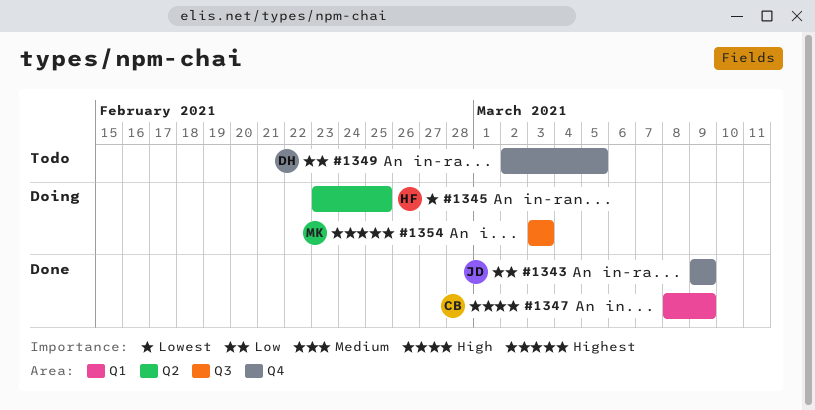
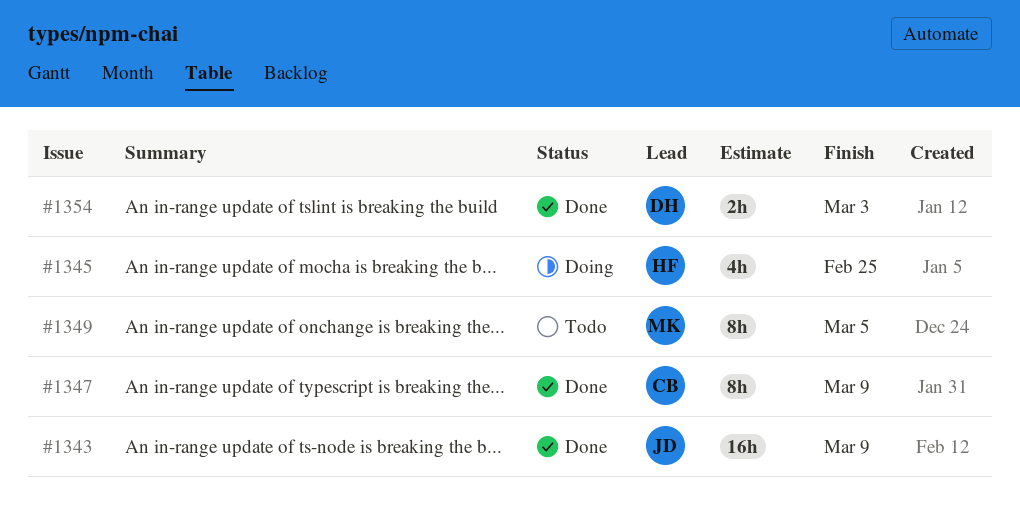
#1349, owner: DH -> MK
#1354, status: Doing -> Done
#1354, owner: MK -> DH

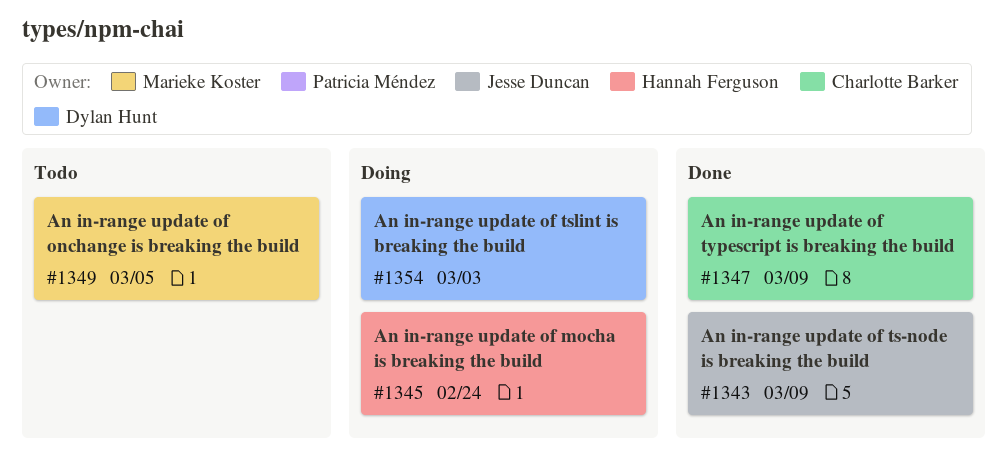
#1345, due: Feb 25 -> Feb 24
#1354, status: Done -> Doing

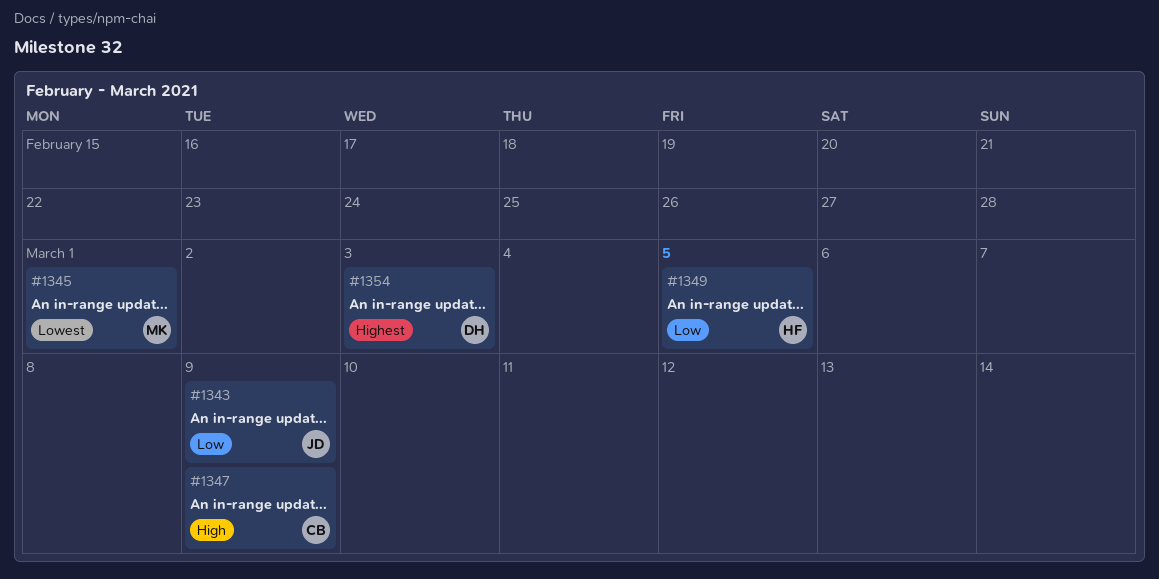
#1345, owner: Hannah Ferguson -> Marieke Koster
#1345, due: Feb 24 -> Mar 1
#1349, owner: Marieke Koster -> Hannah Ferguson

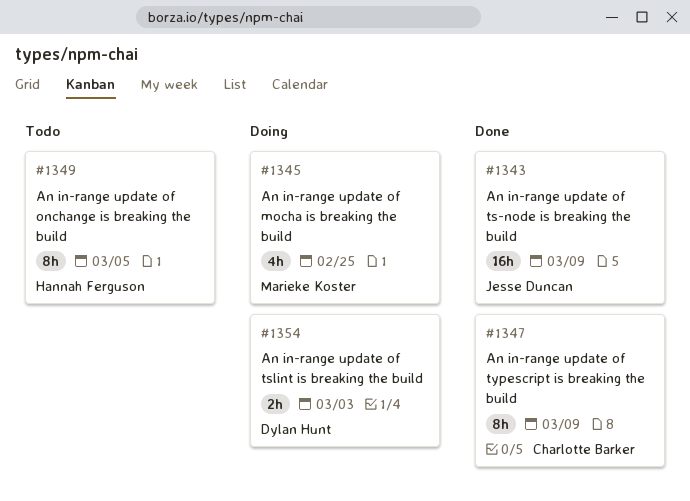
#1345, due: Mar 1 -> Feb 25

